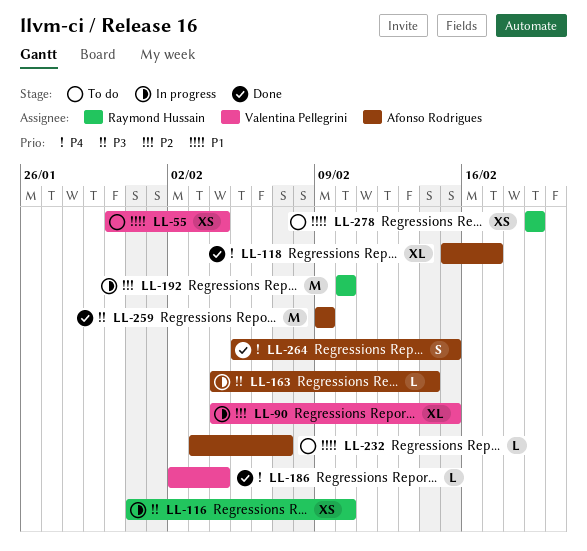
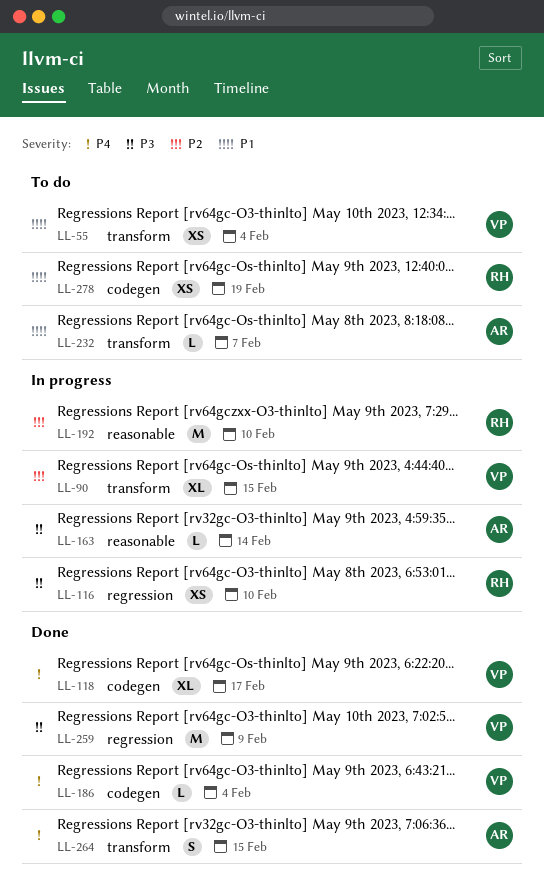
LL-118, owner: Afonso Rodrigues -> Valentina Pellegrini
LL-259, owner: Afonso Rodrigues -> Valentina Pellegrini

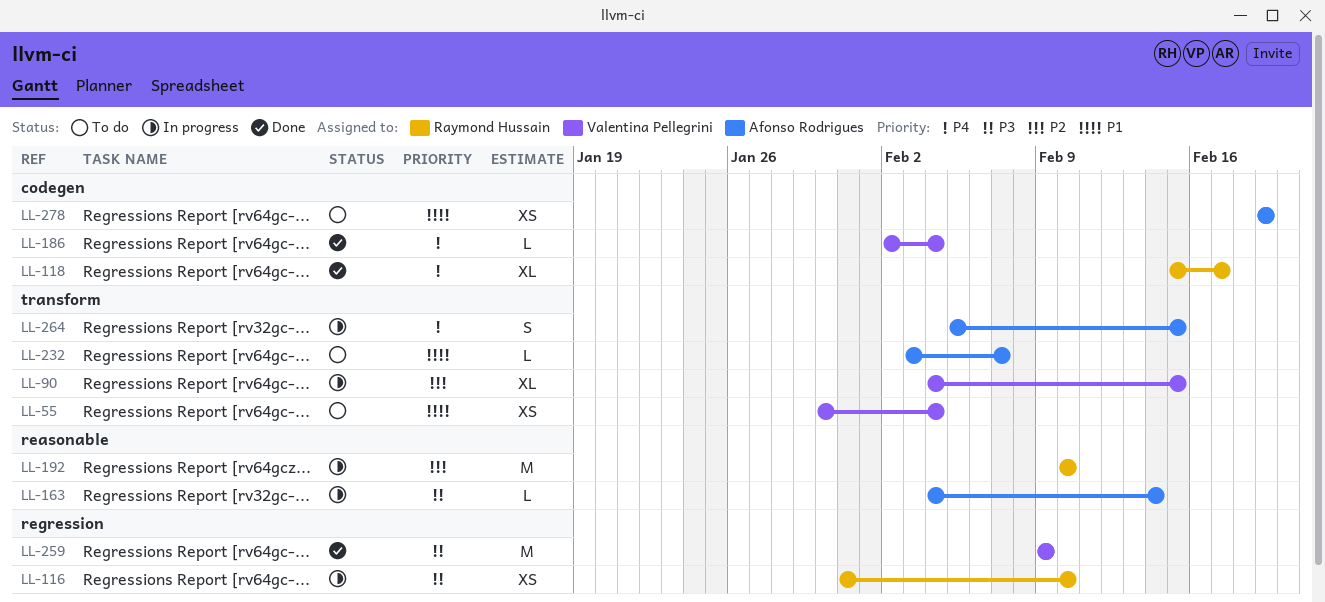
LL-118, owner: Valentina Pellegrini -> Raymond Hussain
LL-264, status: Done -> In progress
LL-278, owner: Raymond Hussain -> Afonso Rodrigues

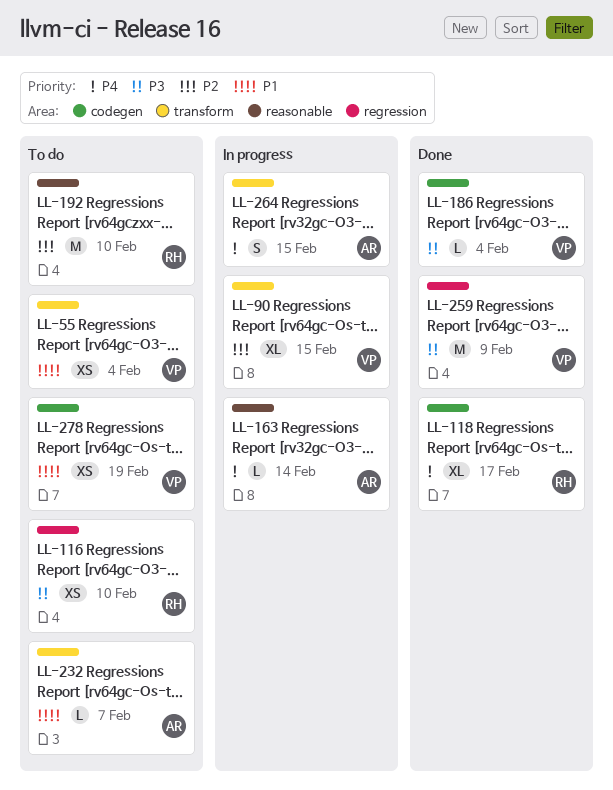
LL-116, status: In progress -> To do
LL-163, priority: P3 -> P4
LL-186, priority: P4 -> P3
LL-192, status: In progress -> To do
LL-278, owner: Afonso Rodrigues -> Valentina Pellegrini

